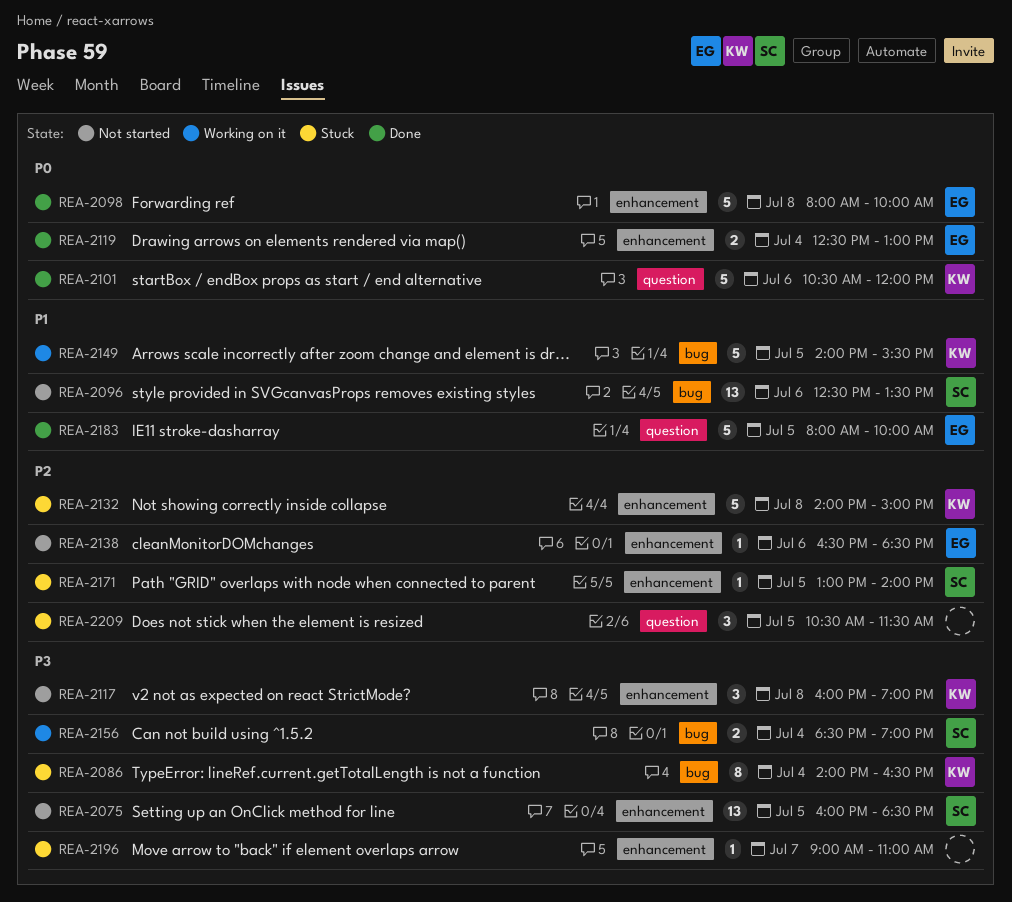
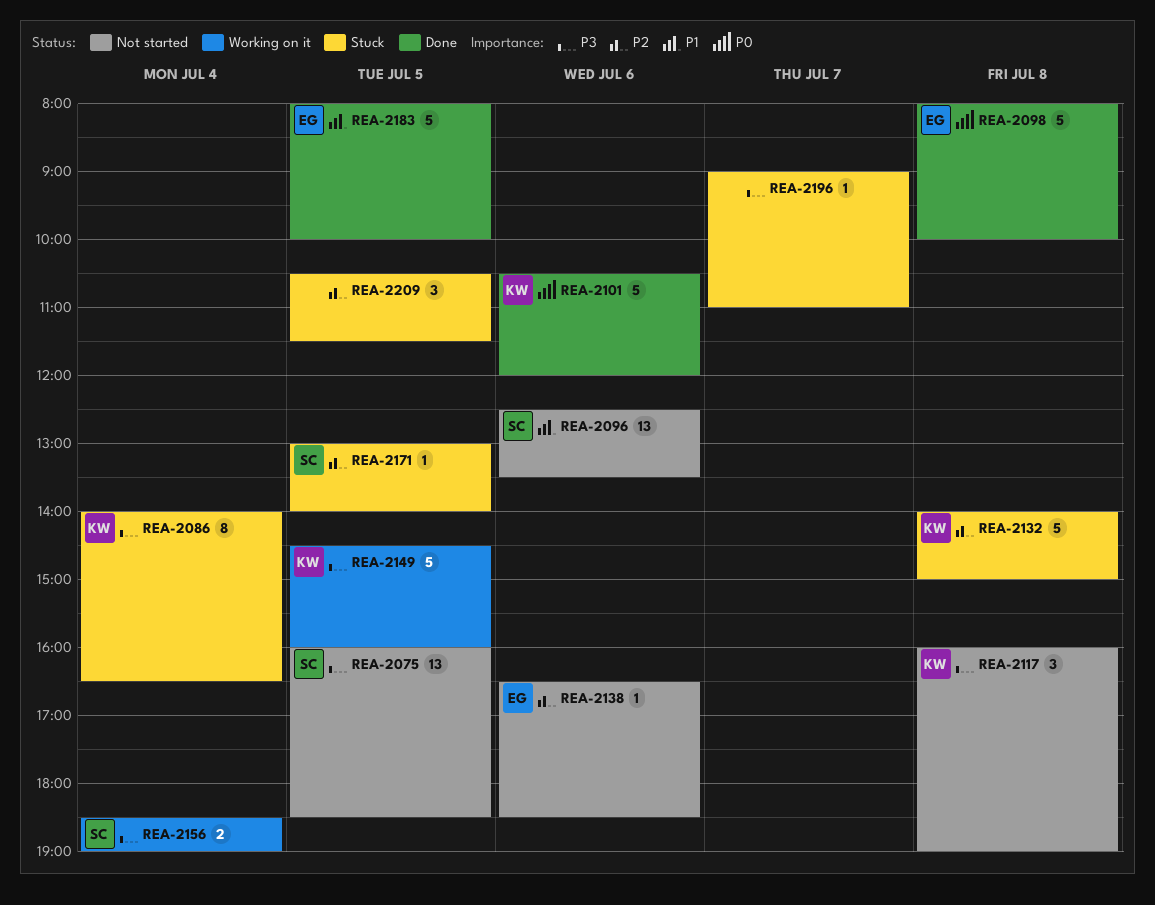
REA-2119: present -> none
REA-2149, priority: P1 -> P3
REA-2149, begins: 14:00 -> 14:30
REA-2149, ends: 15:30 -> 16:00

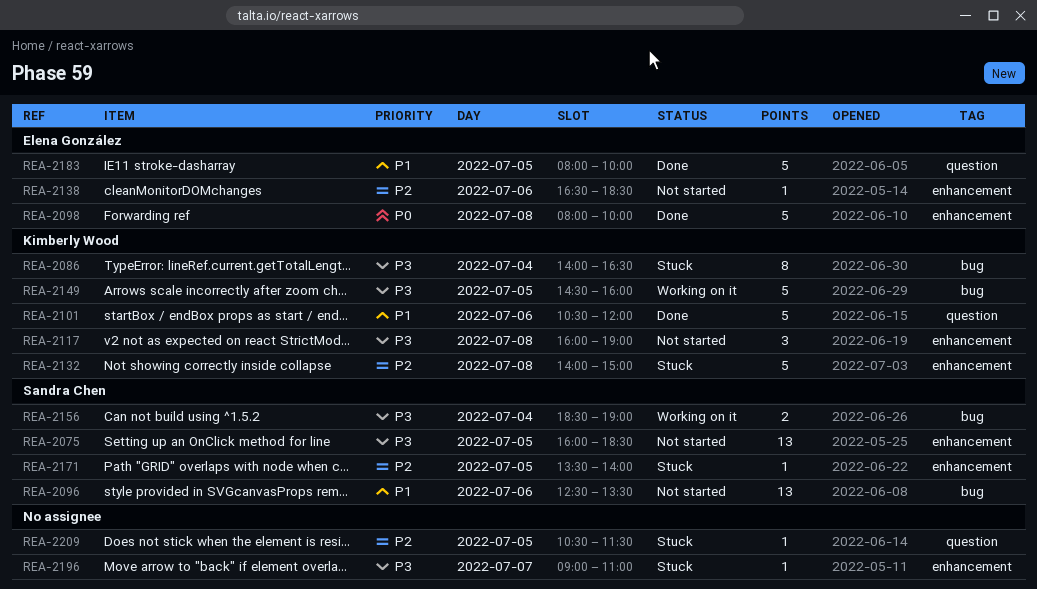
REA-2101, priority: P0 -> P1
REA-2171, begins: 13:00 -> 13:30
REA-2209, estimate: 3 -> 1

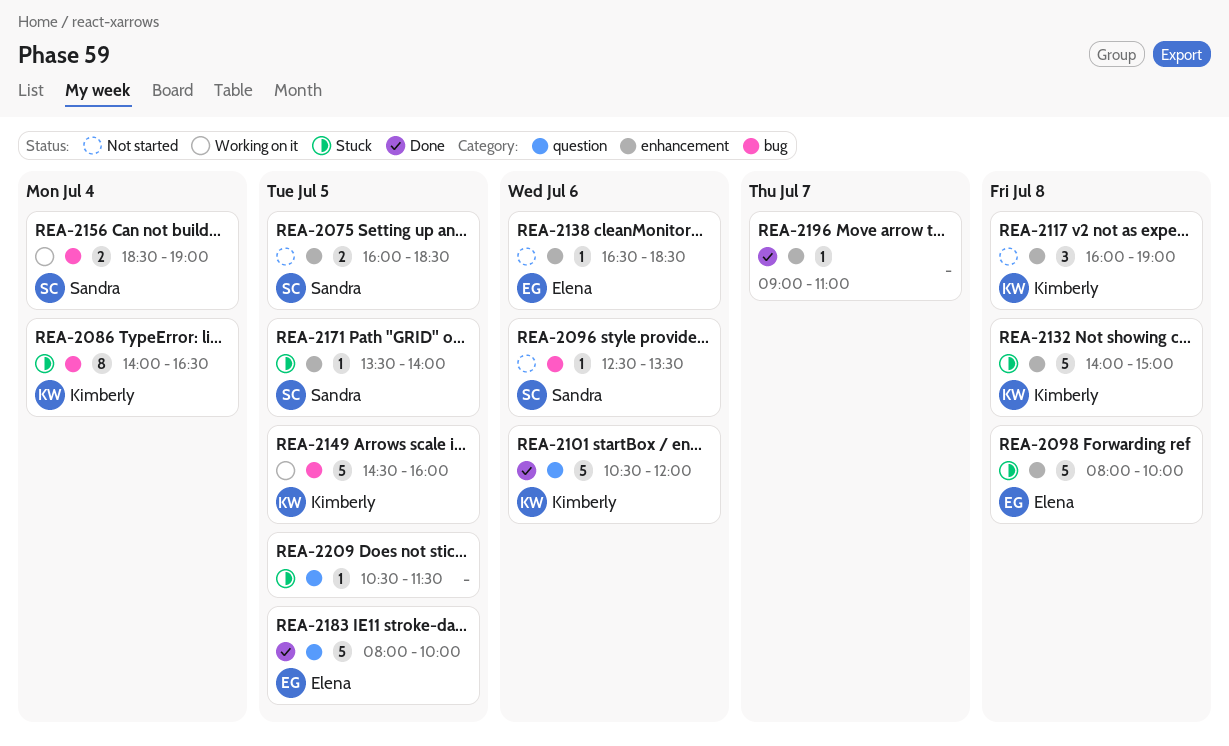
REA-2075, estimate: 13 -> 2
REA-2096, estimate: 13 -> 1
REA-2098, status: Done -> Stuck
REA-2196, status: Stuck -> Done

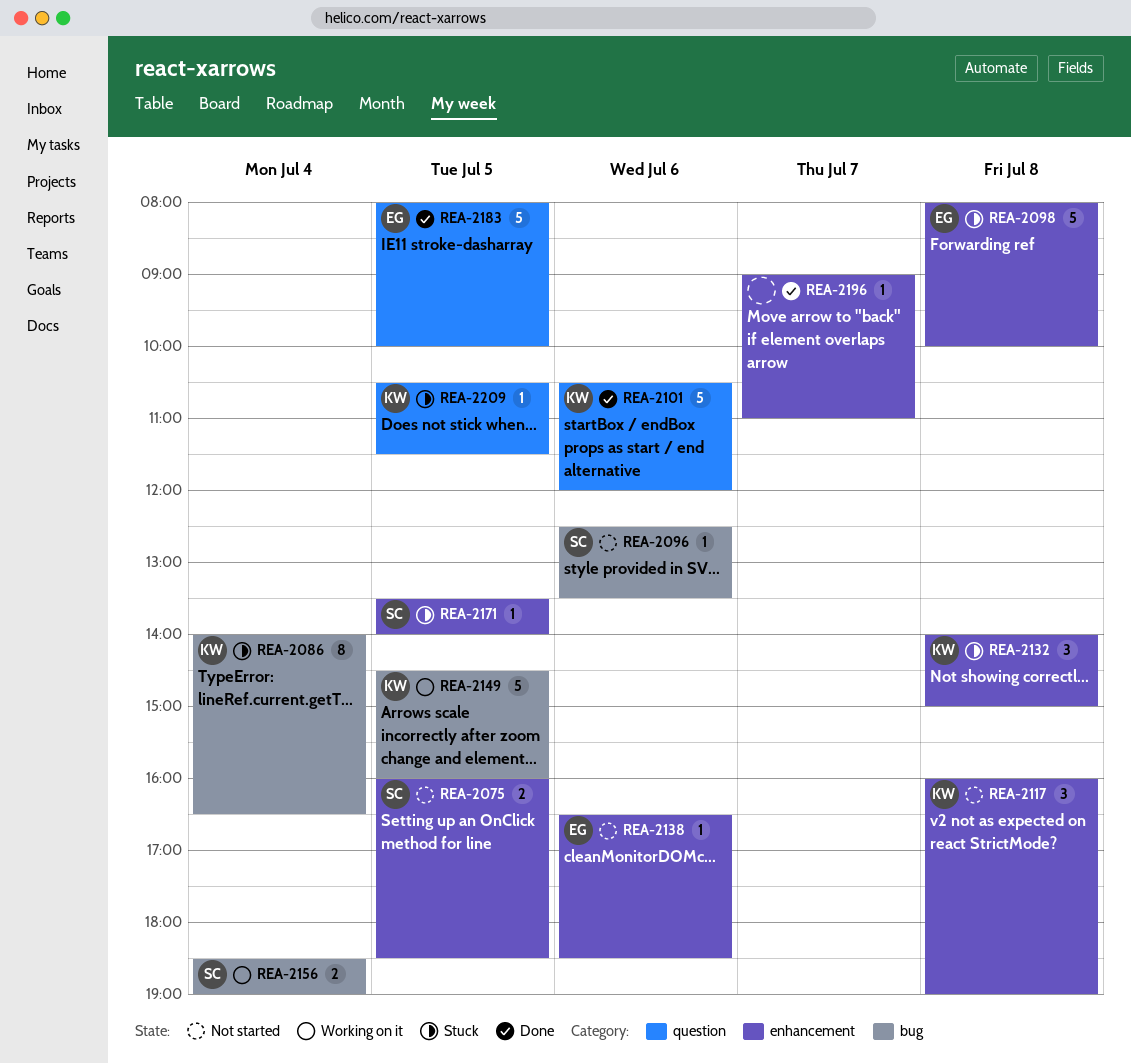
REA-2132, estimate: 5 -> 3
REA-2209, owner: none -> Kimberly

